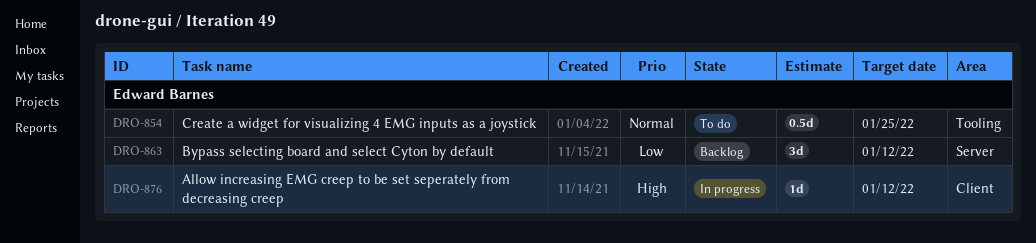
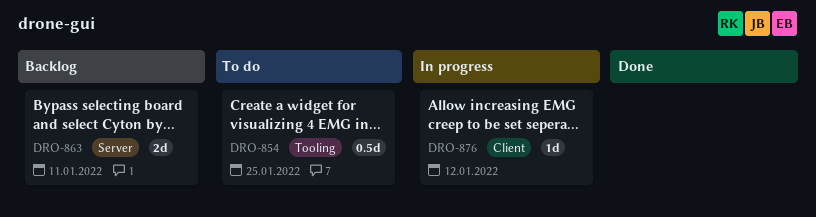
DRO-863, estimate: 3d -> 2d
DRO-863, due: Jan 12 -> Jan 11

